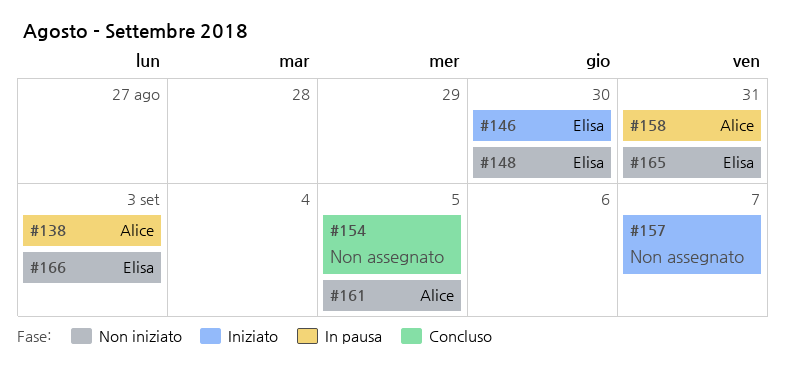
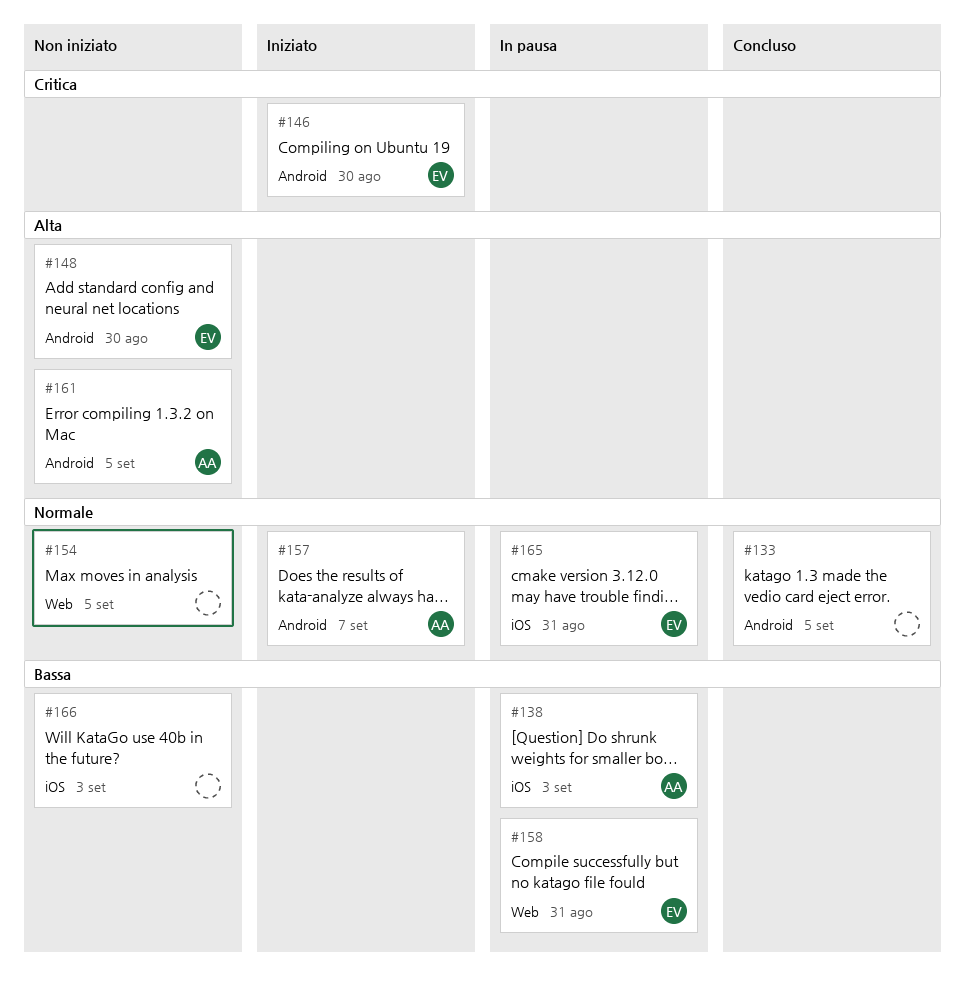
#133: none -> present
#154, status: Concluso -> Non iniziato
#157, owner: none -> Alice
#158, owner: Alice -> Elisa
#165, status: Non iniziato -> In pausa
#166, owner: Elisa -> none

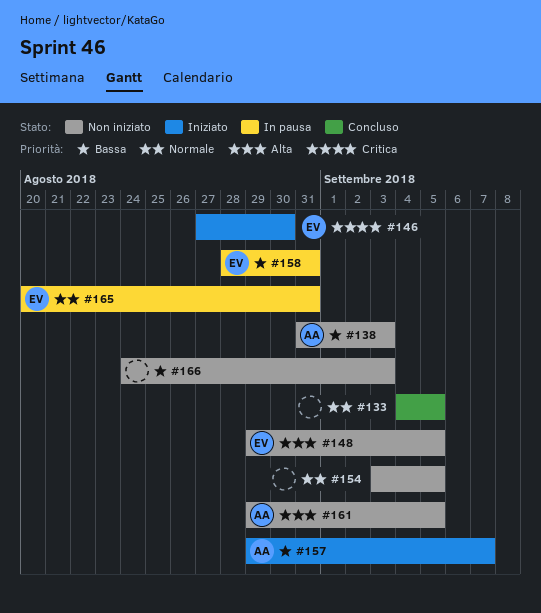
#138, status: In pausa -> Non iniziato
#148, due: Aug 30 -> Sep 5
#157, priority: Normale -> Bassa

